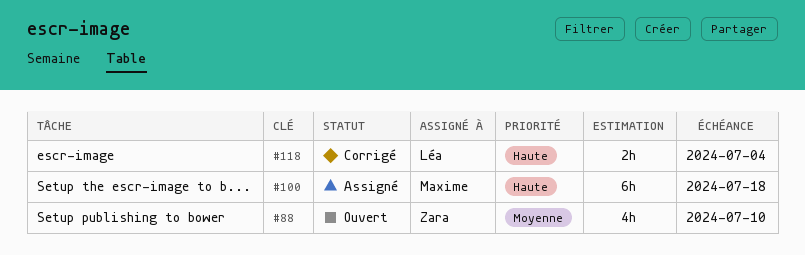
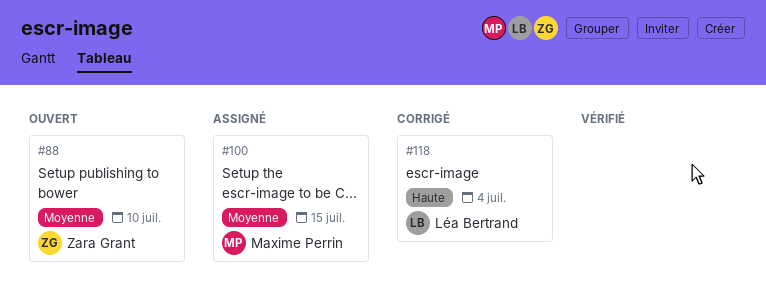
#100, priority: Haute -> Moyenne
#100, due: Jul 18 -> Jul 15

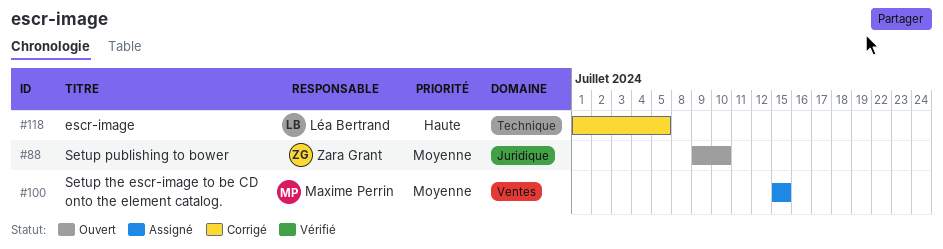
#118, due: Jul 4 -> Jul 5

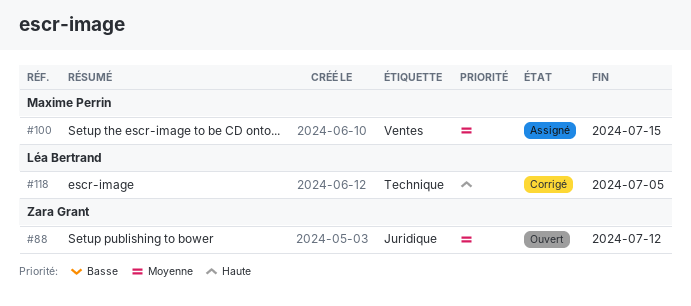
#88, due: Jul 10 -> Jul 12

